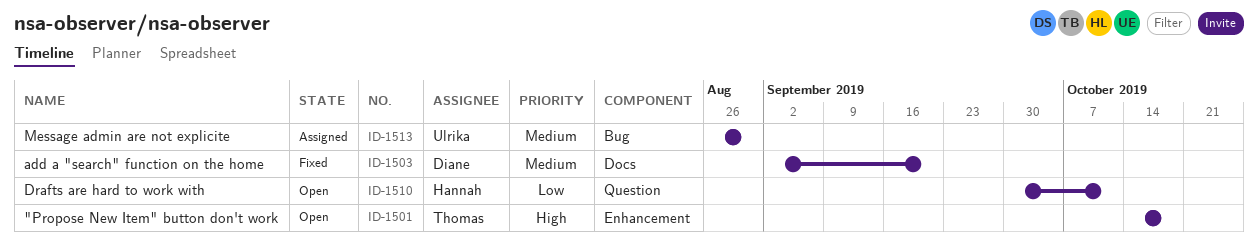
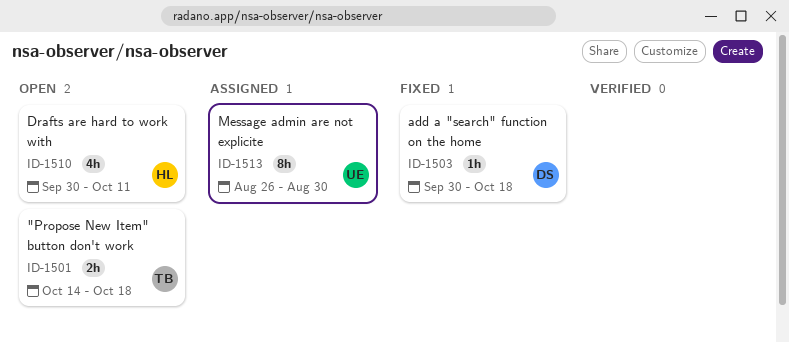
ID-1503, start: Sep 2 -> Sep 30
ID-1503, due: Sep 20 -> Oct 18

